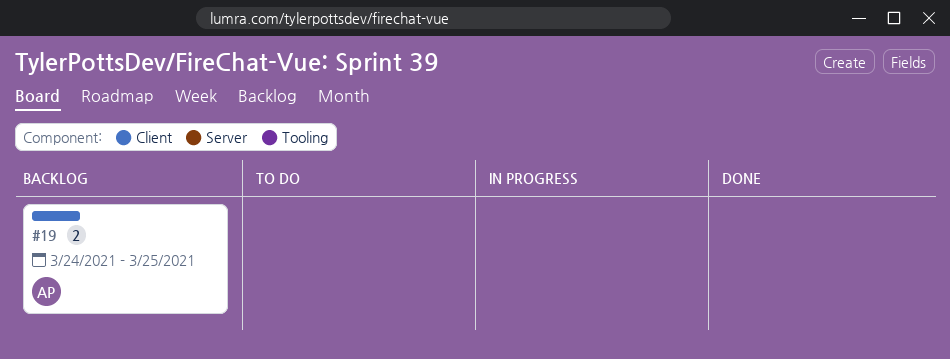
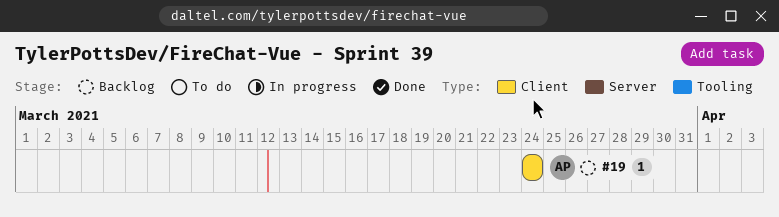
#19, estimate: 2 -> 1
#19, due: Mar 25 -> Mar 24

